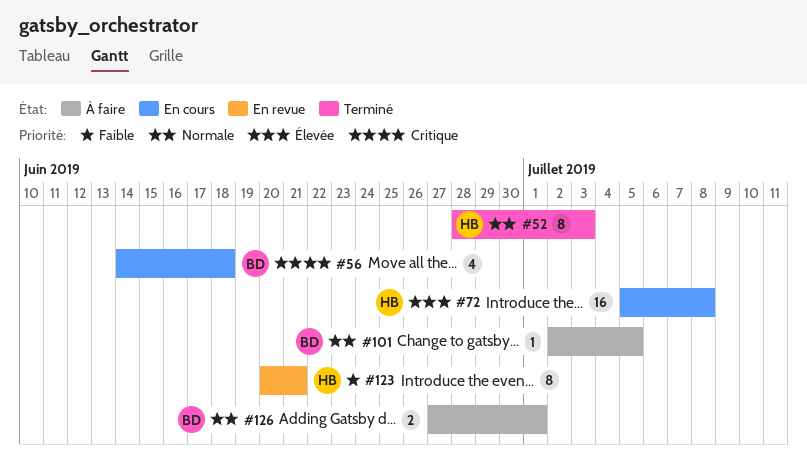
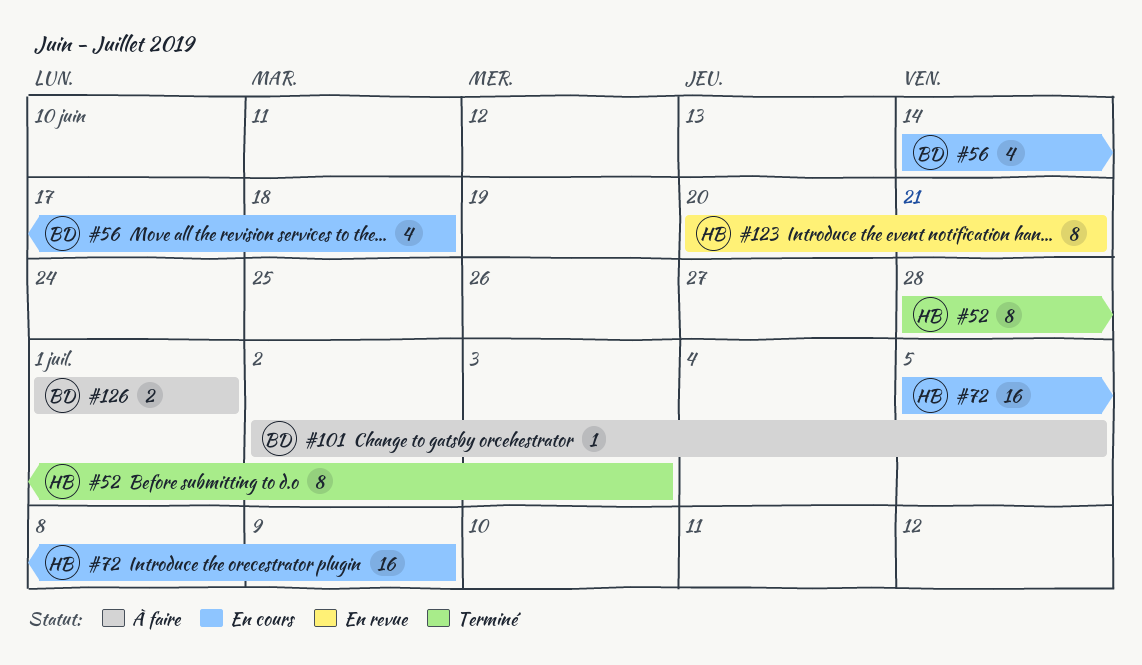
#72, due: Jul 8 -> Jul 9
#126, start: Jun 27 -> Jul 1

